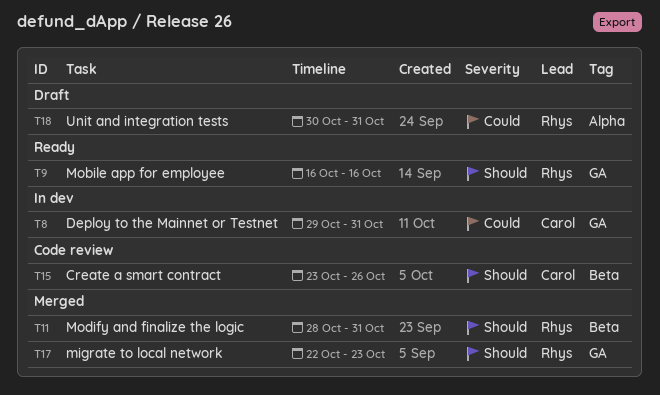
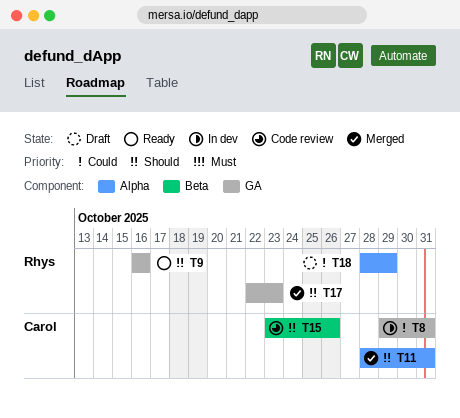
T11, owner: Rhys -> Carol
T11, label: Beta -> Alpha
T18, start: Oct 30 -> Oct 28
T18, due: Oct 31 -> Oct 29

